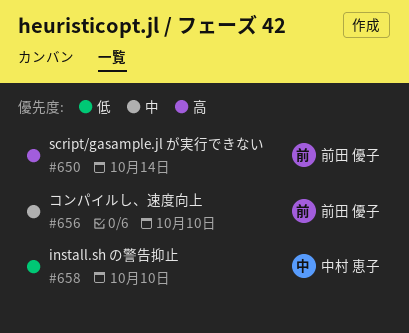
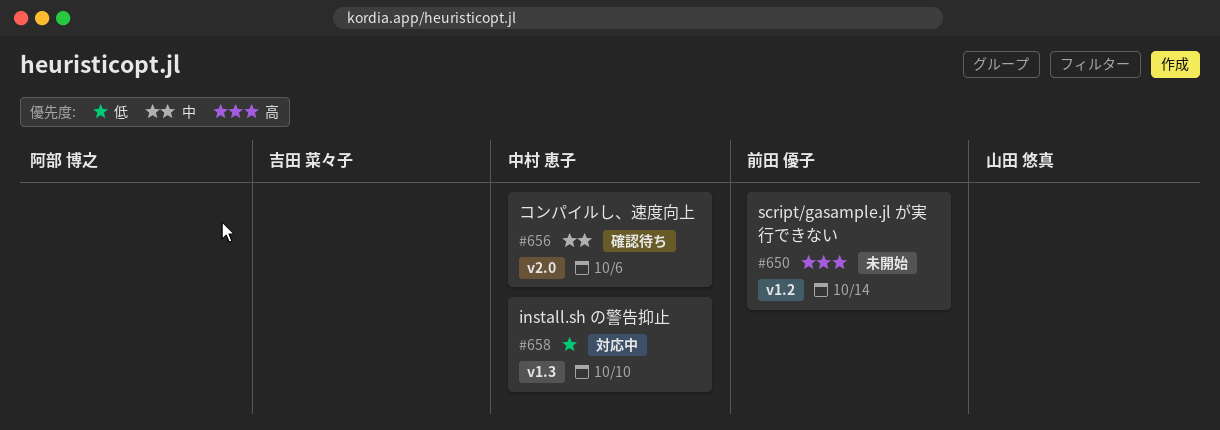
#656, owner: 前田 優子 -> 中村 恵子
#656, due: Oct 10 -> Oct 6

